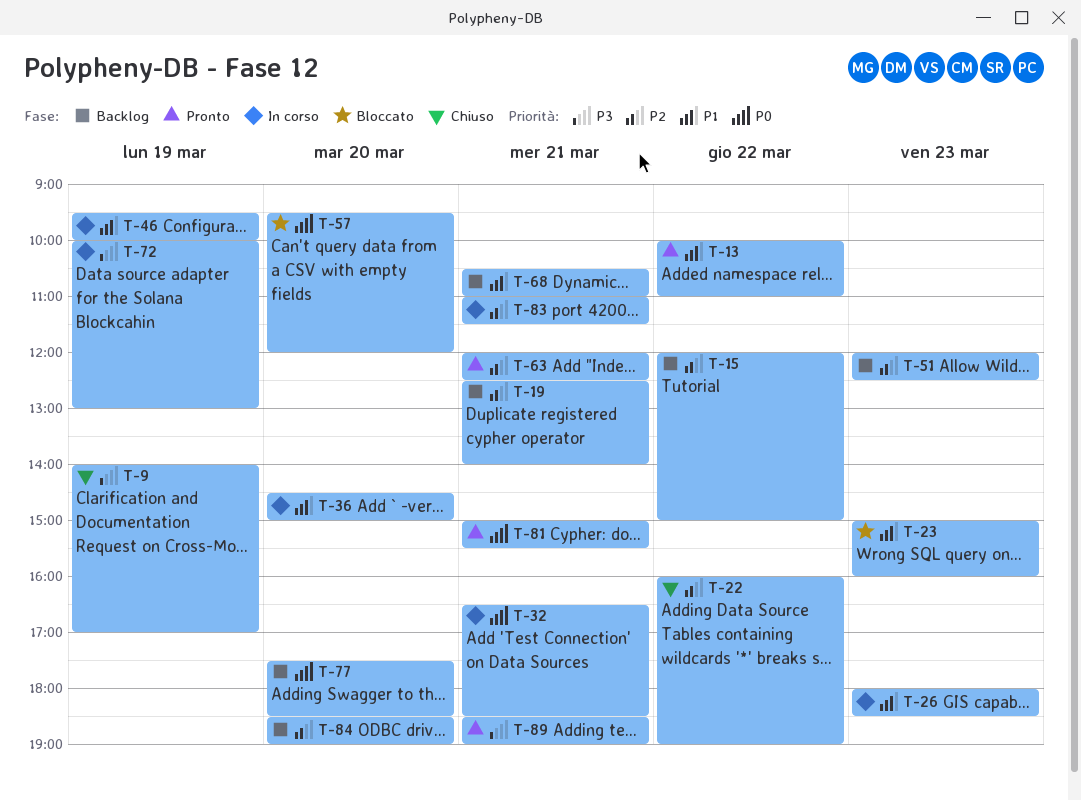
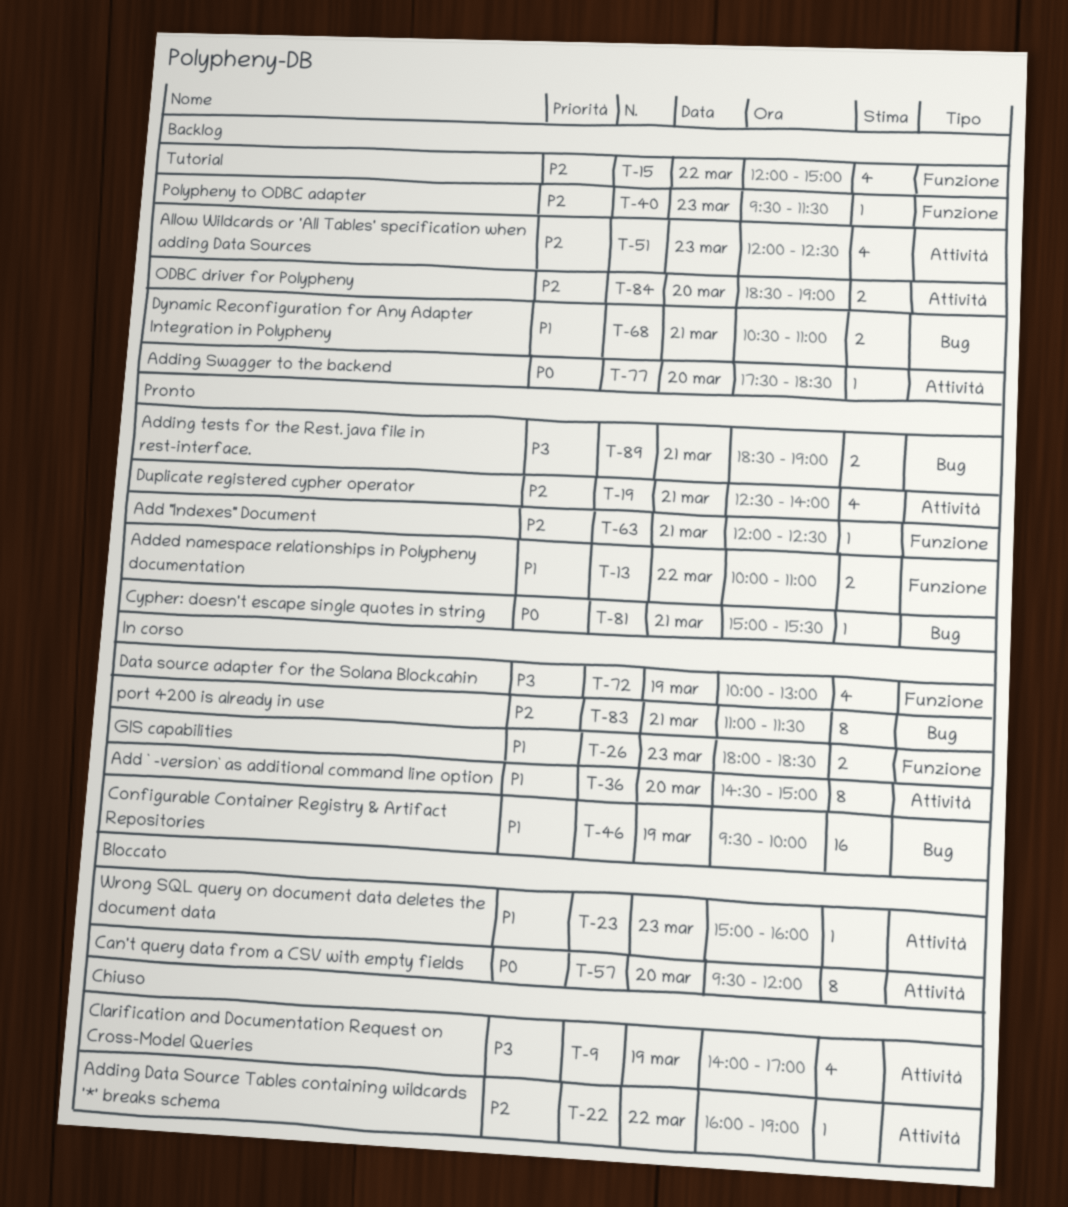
T-19, status: Backlog -> Pronto
T-32: present -> none
T-40: none -> present

